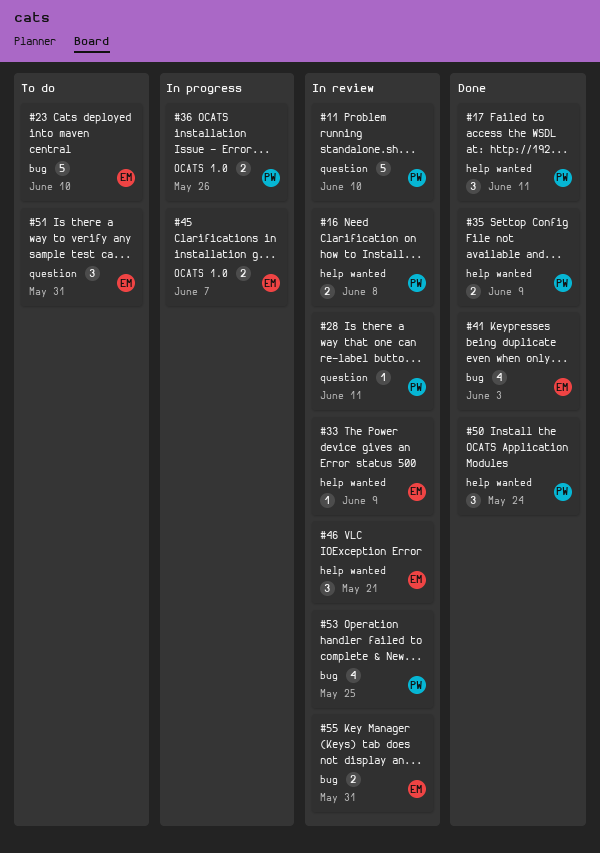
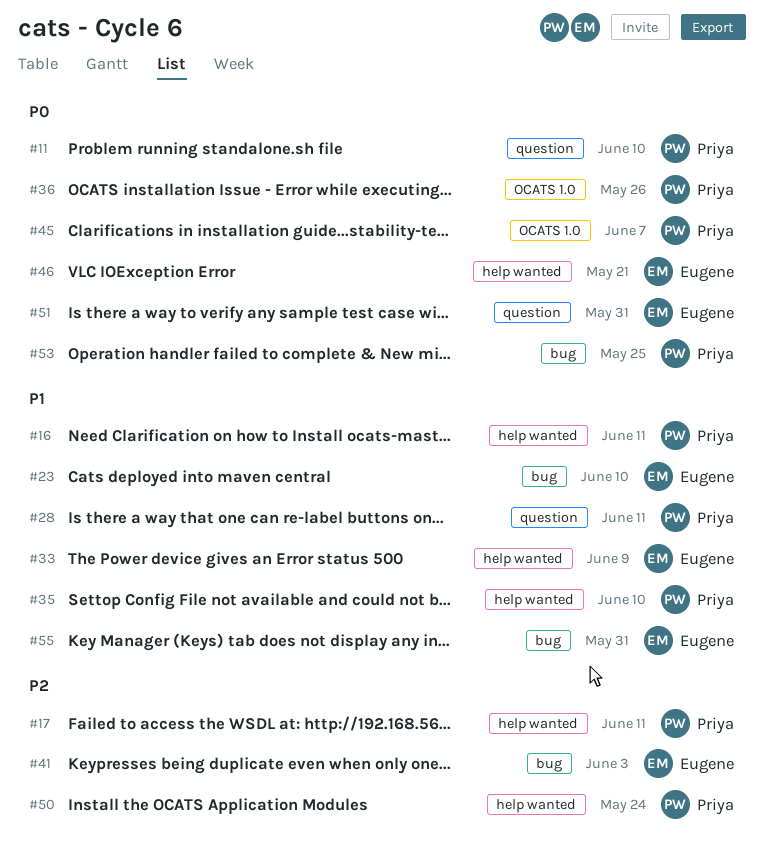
#16, due: Jun 8 -> Jun 11
#35, due: Jun 9 -> Jun 10
#45, owner: Eugene -> Priya

